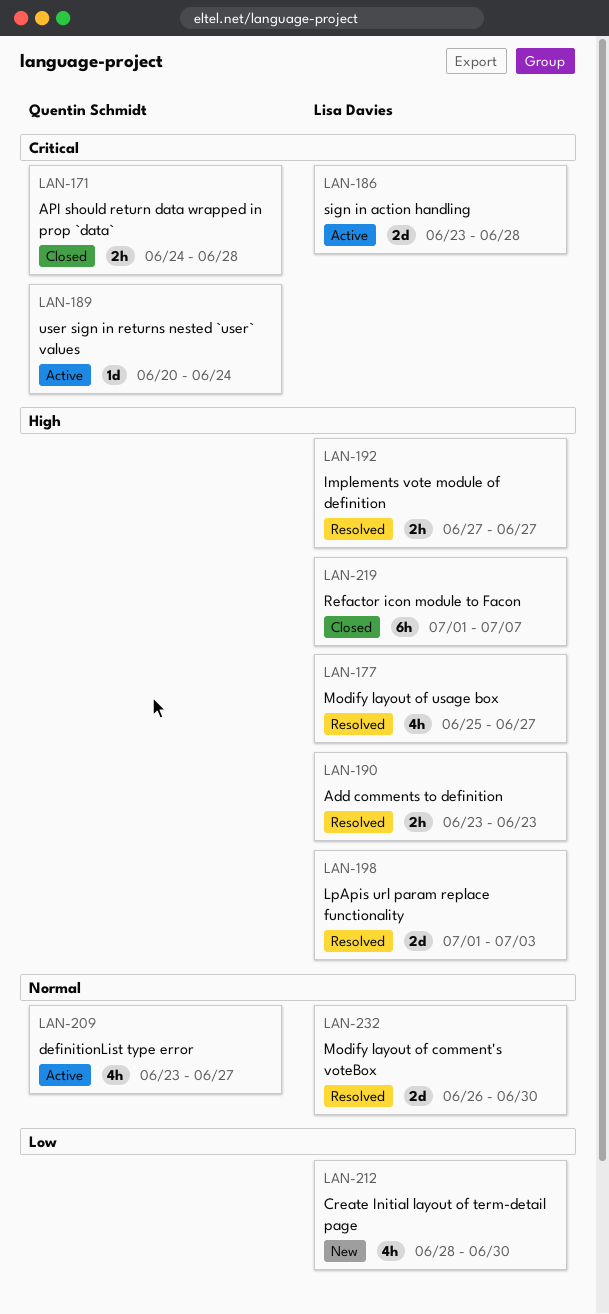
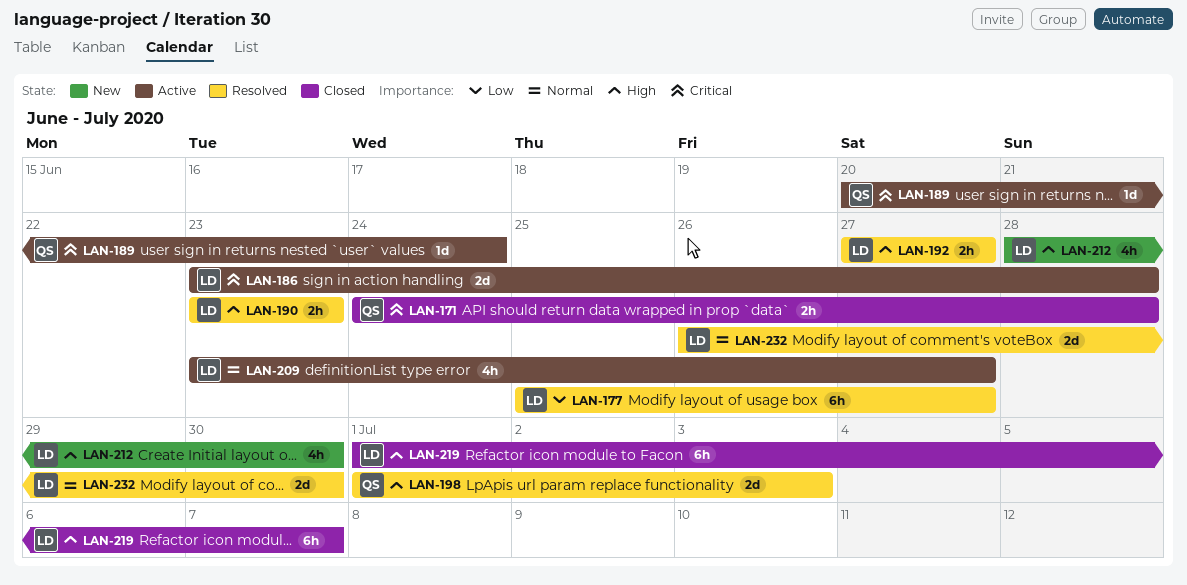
LAN-177, priority: High -> Low
LAN-177, estimate: 4h -> 6h
LAN-198, owner: Lisa Davies -> Quentin Schmidt
LAN-209, owner: Quentin Schmidt -> Lisa Davies
LAN-212, priority: Low -> High

